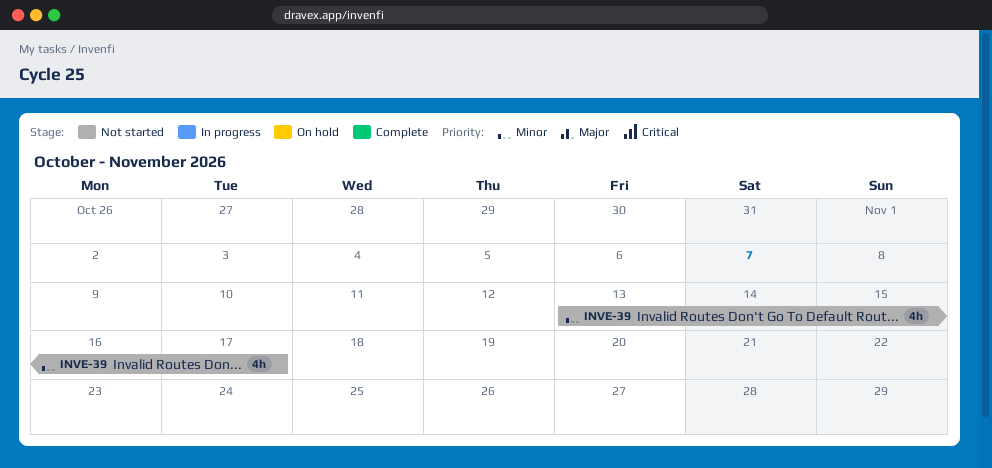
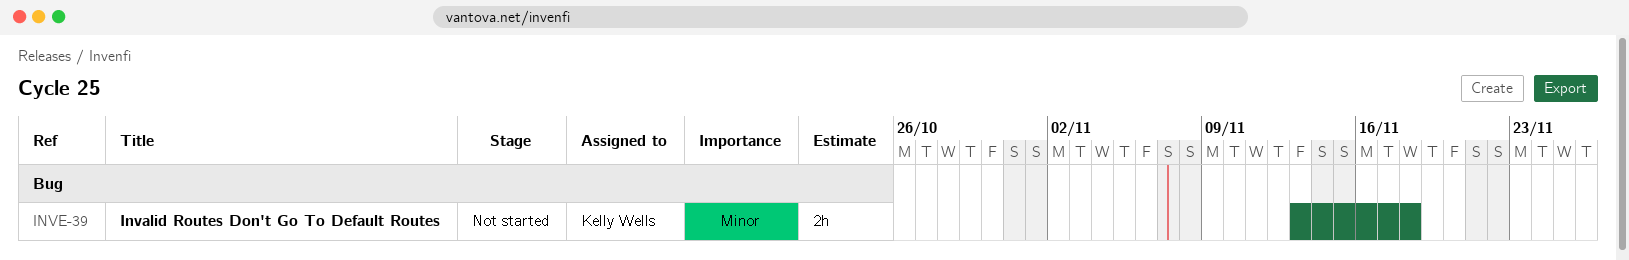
INVE-39, estimate: 4h -> 2h
INVE-39, due: Nov 17 -> Nov 18

